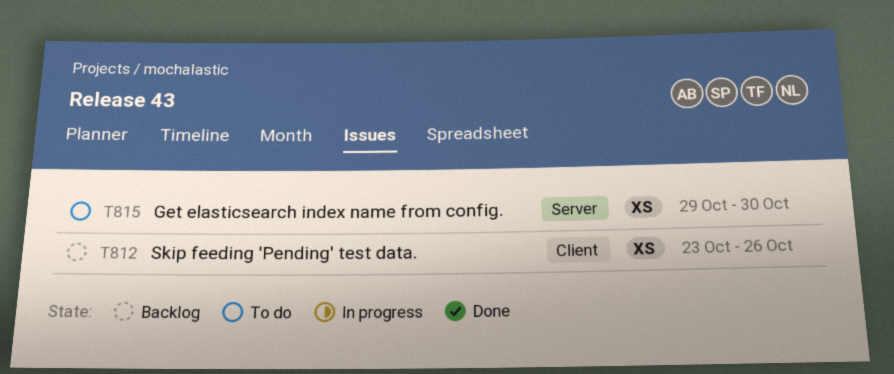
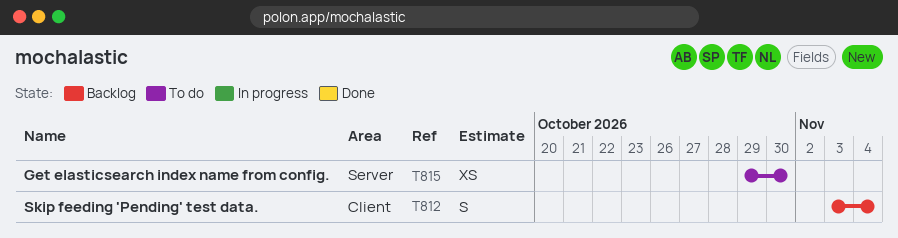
T812, estimate: XS -> S
T812, start: Oct 23 -> Nov 3
T812, due: Oct 26 -> Nov 4

